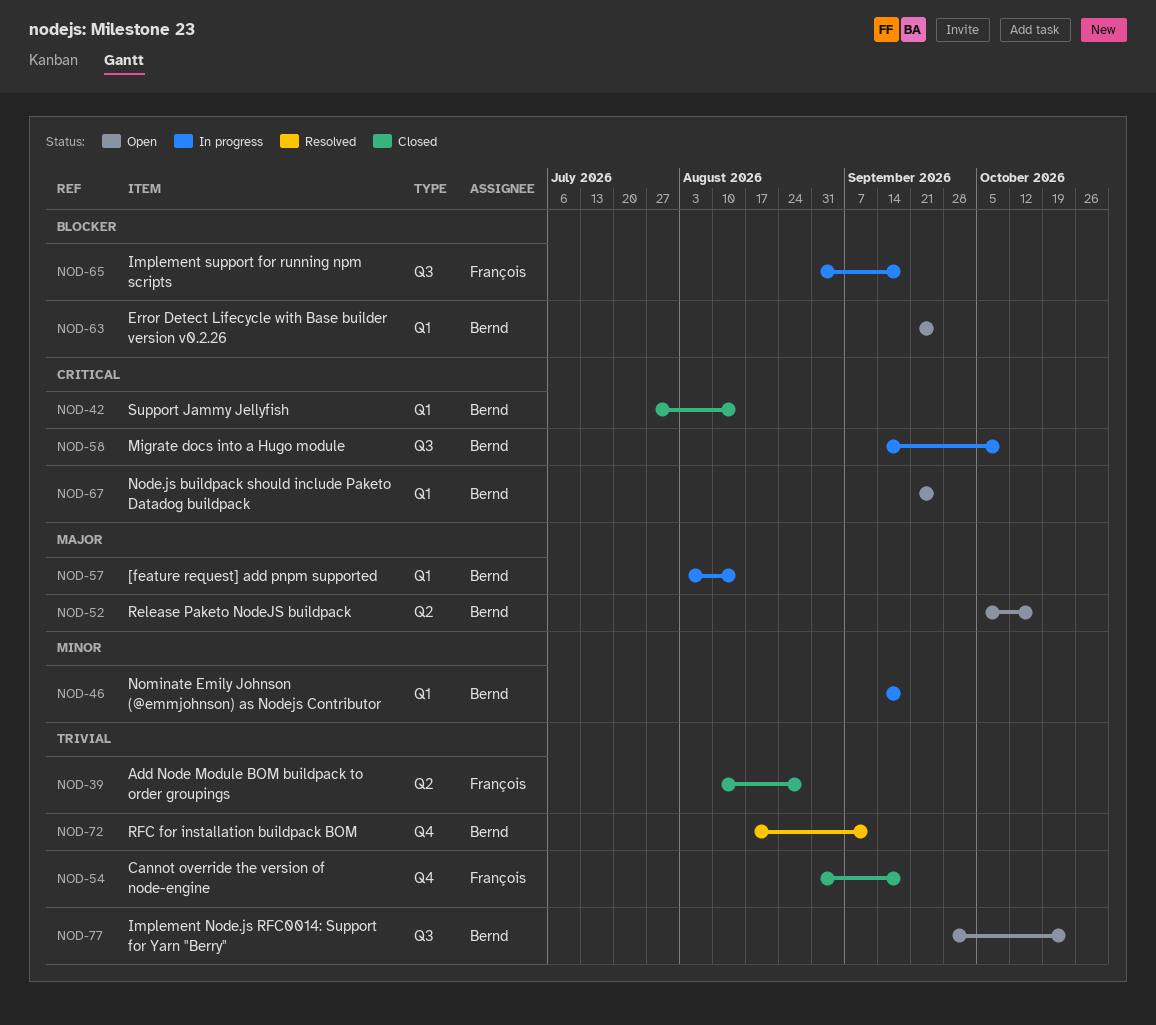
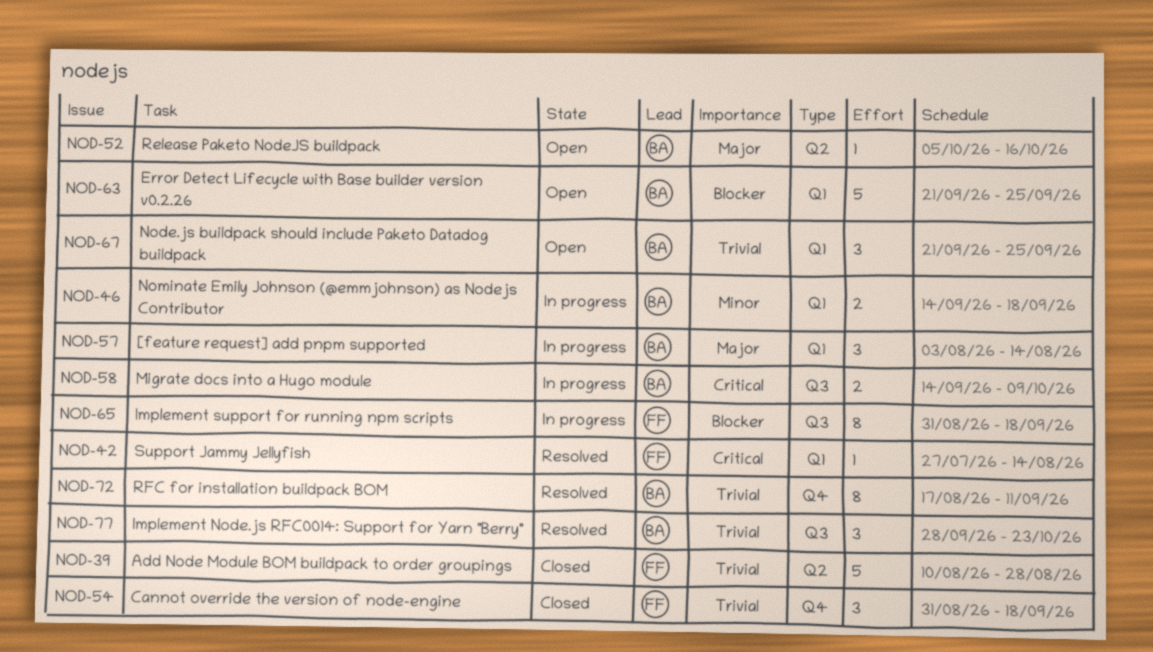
NOD-42, status: Closed -> Resolved
NOD-42, owner: Bernd -> François
NOD-67, priority: Critical -> Trivial
NOD-77, status: Open -> Resolved

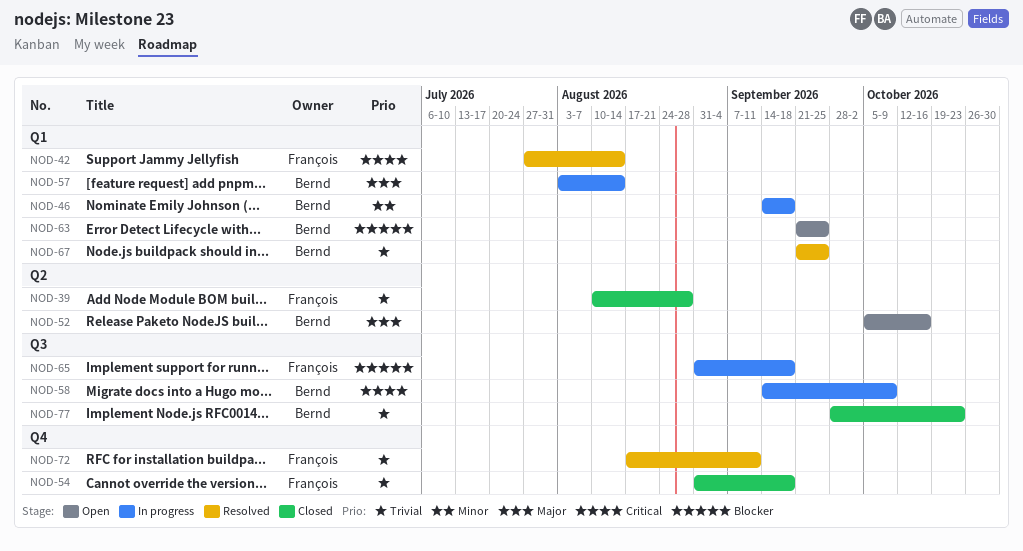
NOD-67, status: Open -> Resolved
NOD-72, owner: Bernd -> François
NOD-77, status: Resolved -> Closed

